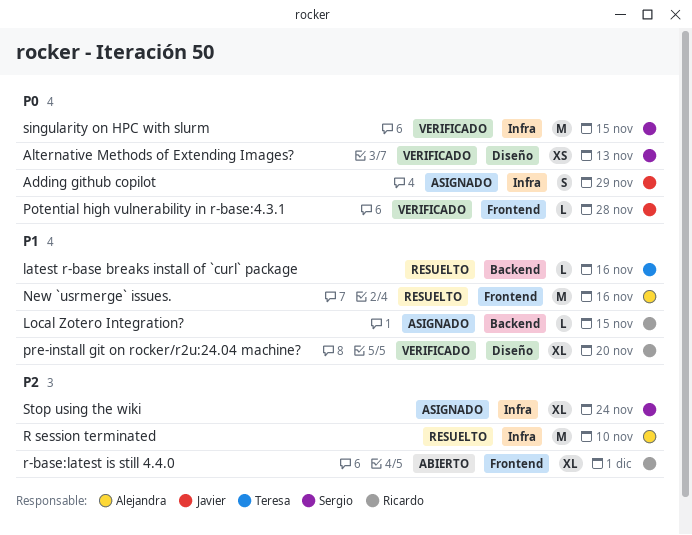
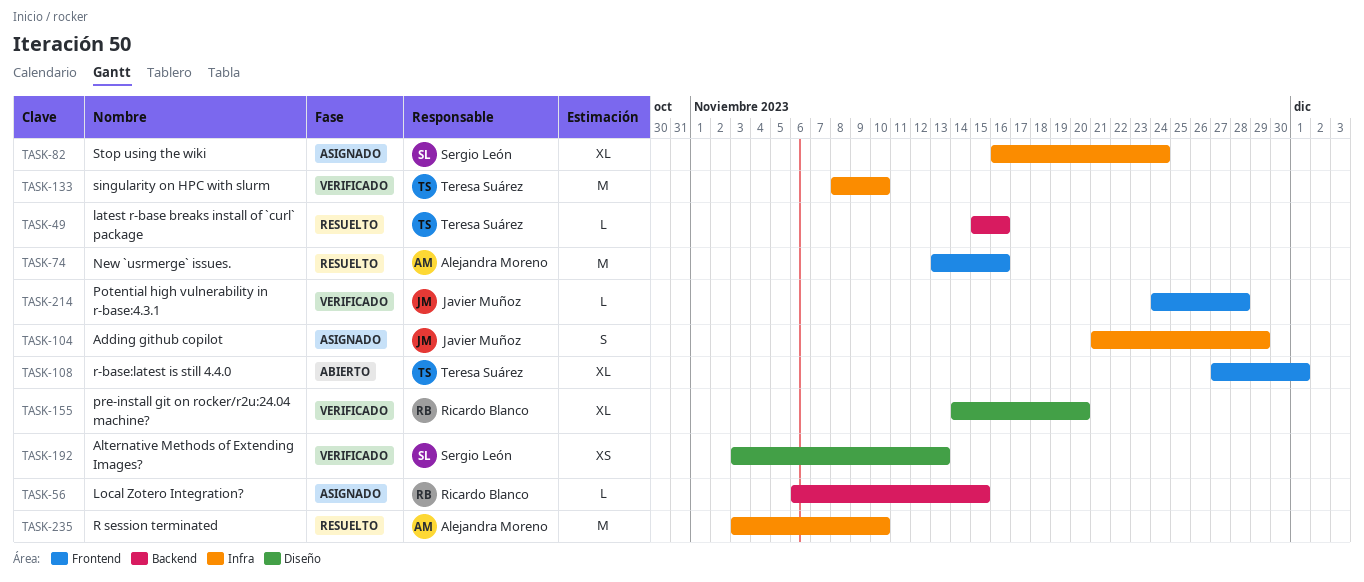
r-base:latest is still 4.4.0, owner: Ricardo Blanco -> Teresa Suárez
singularity on HPC with slurm, owner: Sergio León -> Teresa Suárez
singularity on HPC with slurm, due: Nov 15 -> Nov 10

